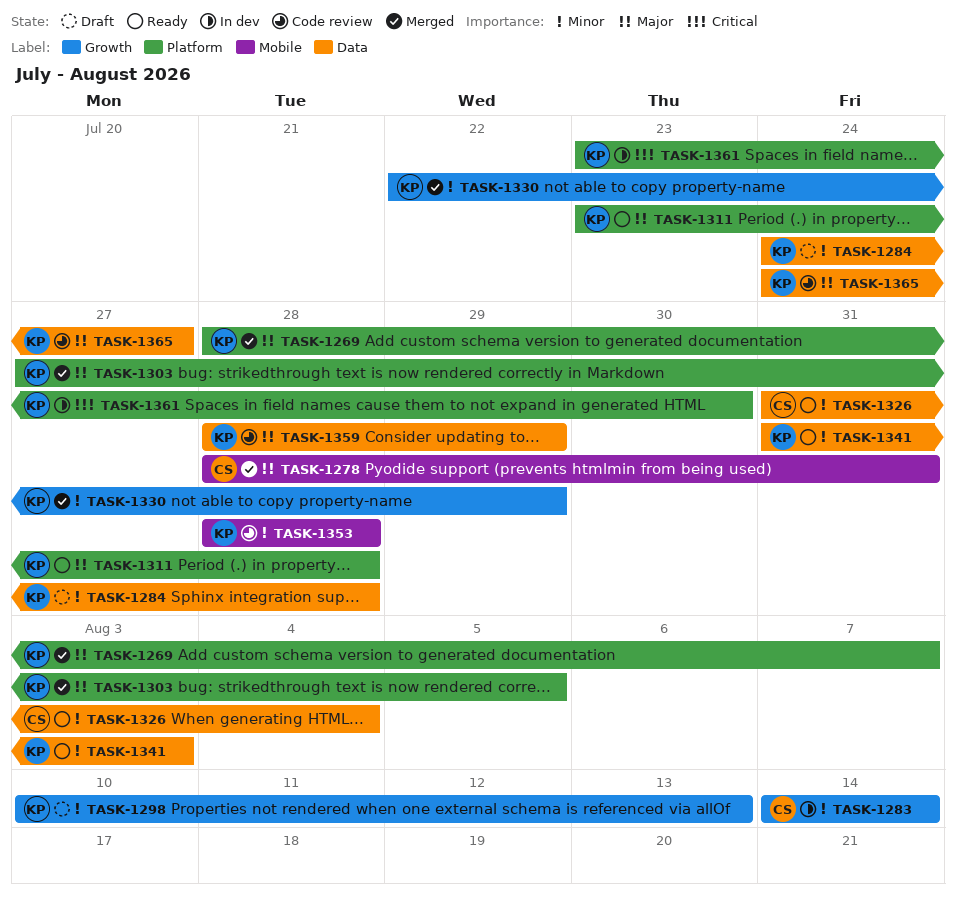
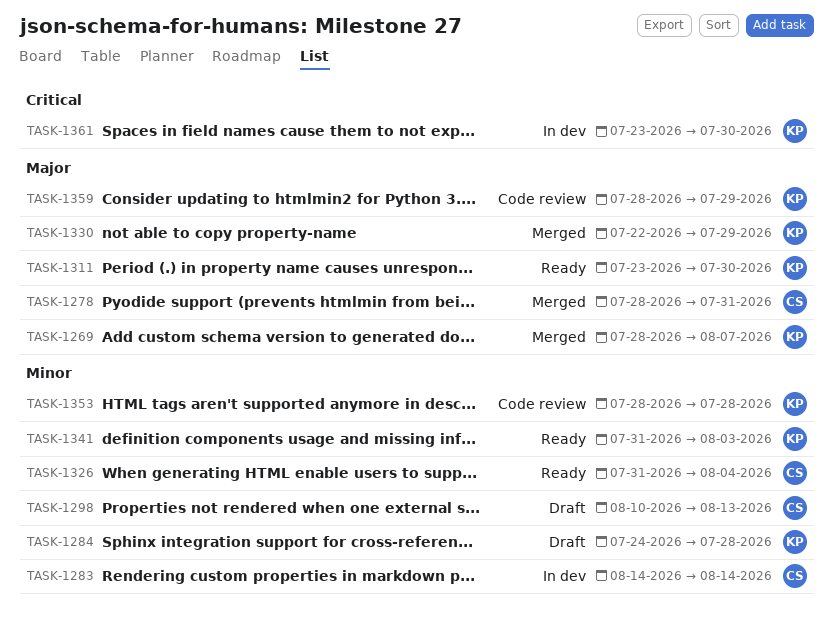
TASK-1298, owner: KP -> CS
TASK-1303: present -> none
TASK-1311, due: Jul 28 -> Jul 30
TASK-1330, priority: Minor -> Major
TASK-1365: present -> none

